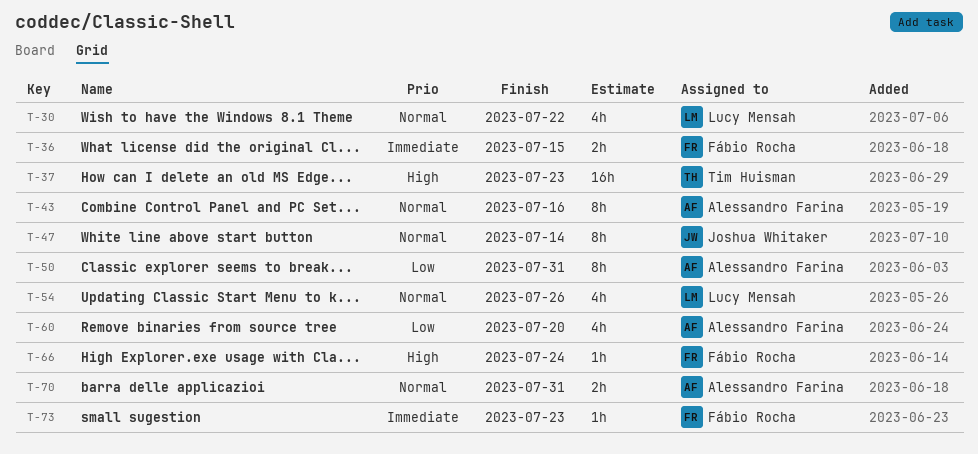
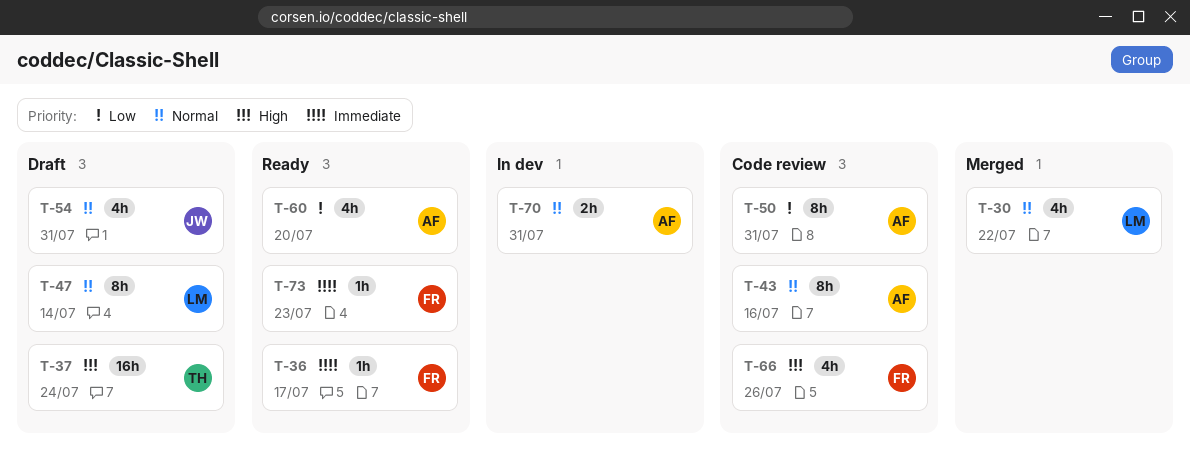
T-36, estimate: 2h -> 1h
T-36, due: Jul 15 -> Jul 17
T-37, due: Jul 23 -> Jul 24
T-47, owner: Joshua Whitaker -> Lucy Mensah
T-54, owner: Lucy Mensah -> Joshua Whitaker
T-54, due: Jul 26 -> Jul 31
T-66, estimate: 1h -> 4h
T-66, due: Jul 24 -> Jul 26

